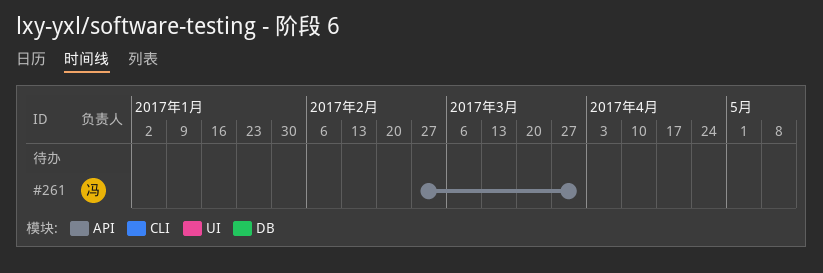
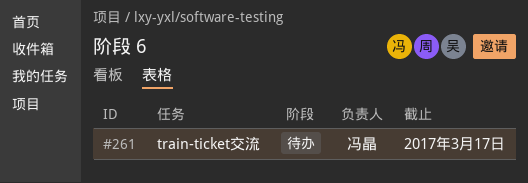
#261, due: Mar 31 -> Mar 17

